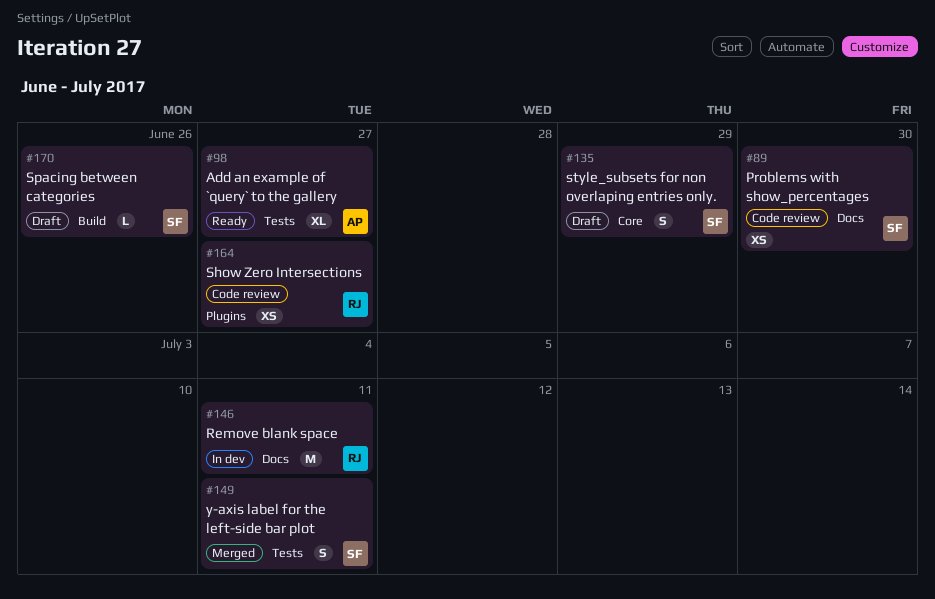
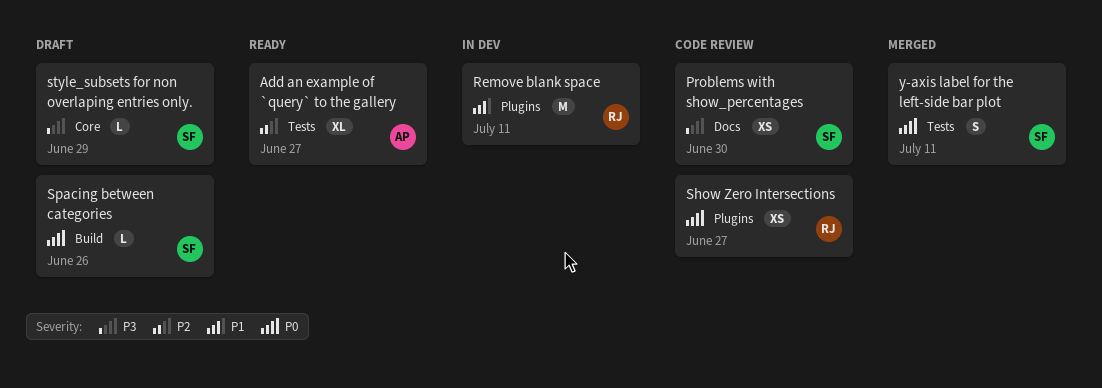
Remove blank space, label: Docs -> Plugins
style_subsets for non overlaping entries only., estimate: S -> L

